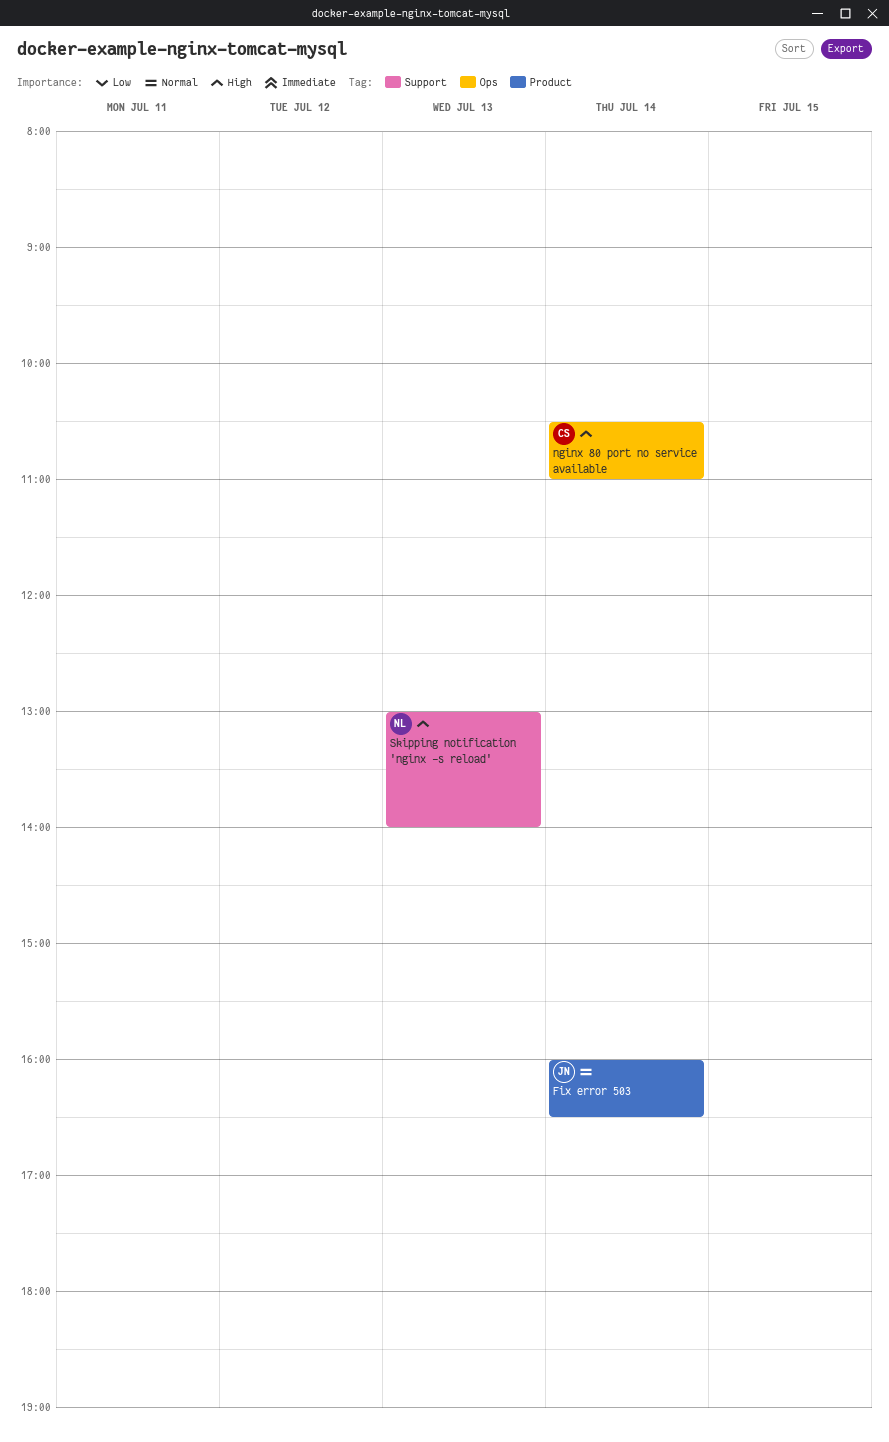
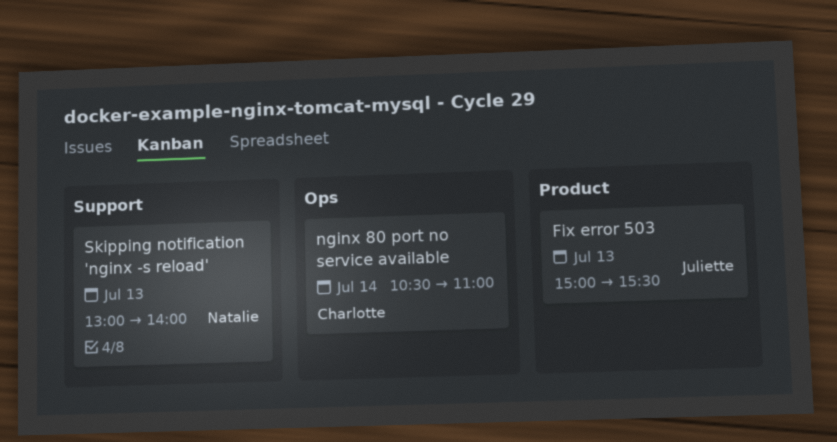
Fix error 503, day: Jul 14 -> Jul 13
Fix error 503, begins: 16:00 -> 15:00
Fix error 503, ends: 16:30 -> 15:30

